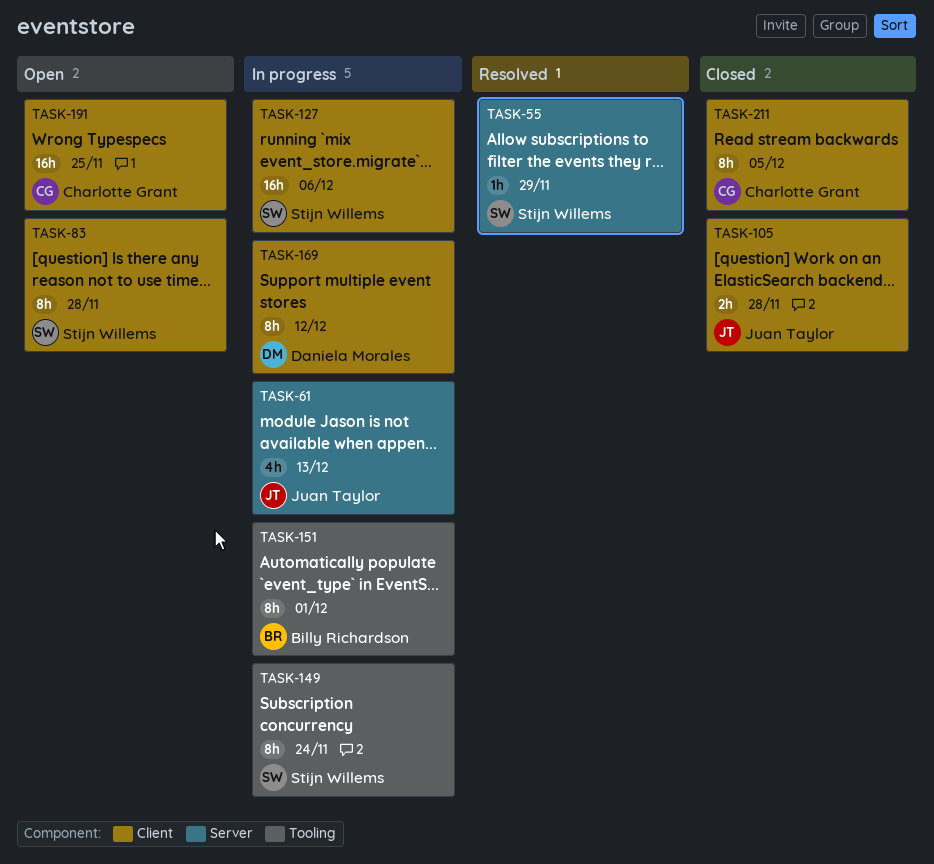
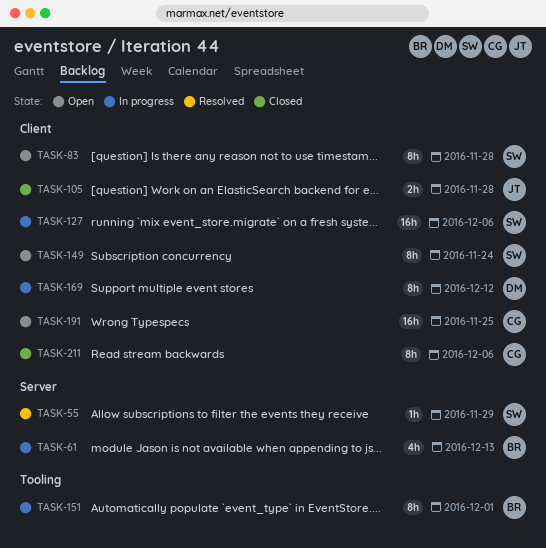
TASK-61, owner: Juan Taylor -> Billy Richardson
TASK-149, status: In progress -> Open
TASK-149, label: Tooling -> Client
TASK-211, due: Dec 5 -> Dec 6

